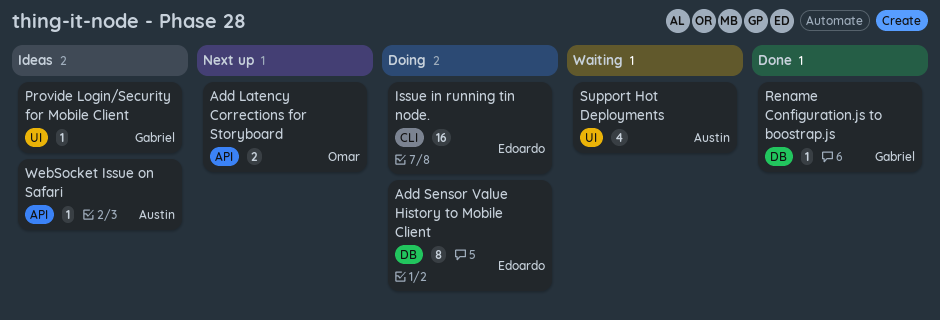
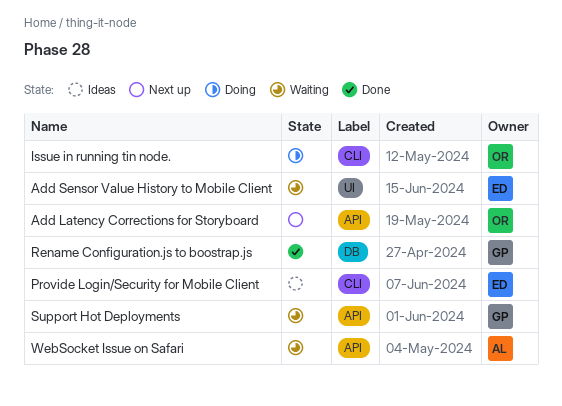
Add Sensor Value History to Mobile Client, status: Doing -> Waiting
Add Sensor Value History to Mobile Client, label: DB -> UI
Issue in running tin node., owner: Edoardo -> Omar
Provide Login/Security for Mobile Client, owner: Gabriel -> Edoardo
Provide Login/Security for Mobile Client, label: UI -> CLI
Support Hot Deployments, owner: Austin -> Gabriel
Support Hot Deployments, label: UI -> API
WebSocket Issue on Safari, status: Ideas -> Waiting

